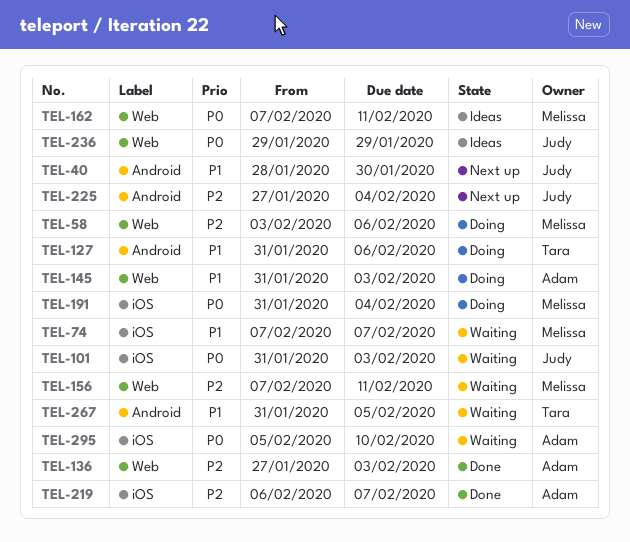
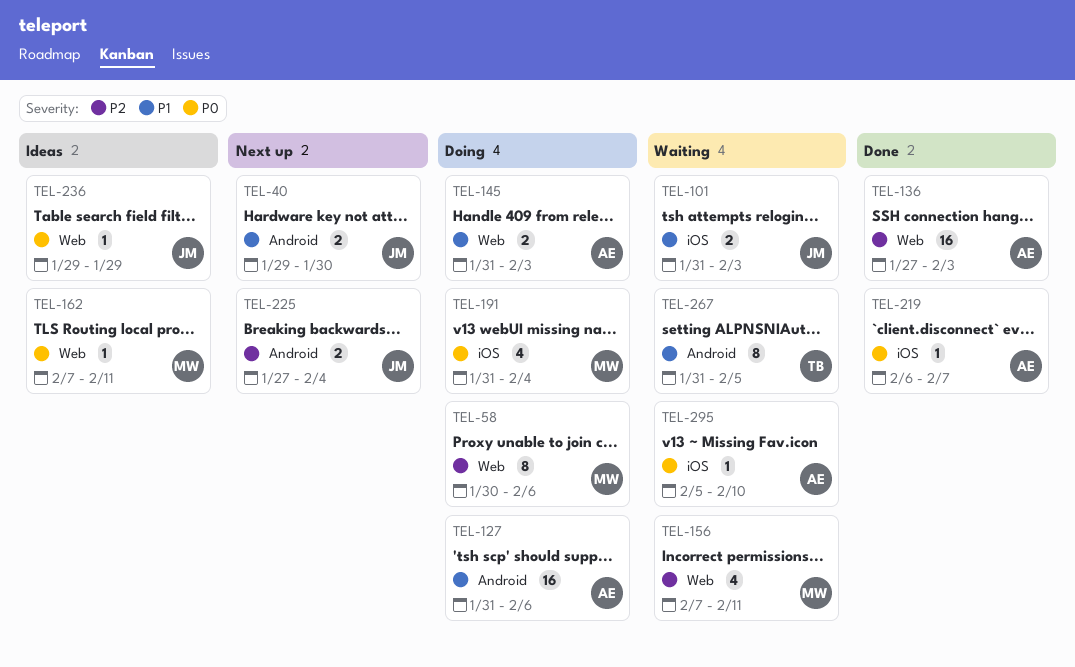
TEL-40, start: Jan 28 -> Jan 29
TEL-58, start: Feb 3 -> Jan 30
TEL-74: present -> none
TEL-101, priority: P0 -> P1
TEL-127, owner: Tara -> Adam
TEL-219, priority: P2 -> P0

